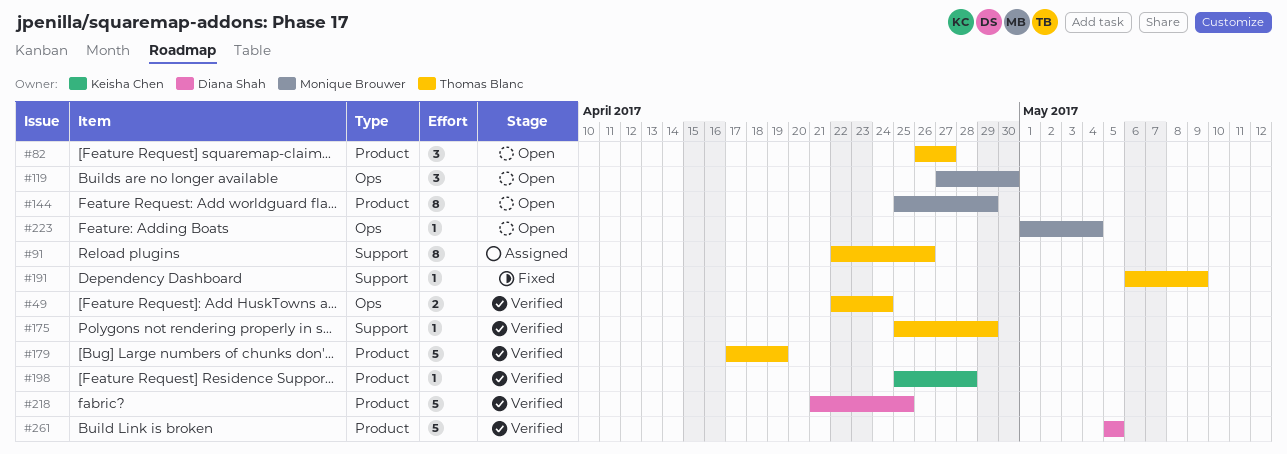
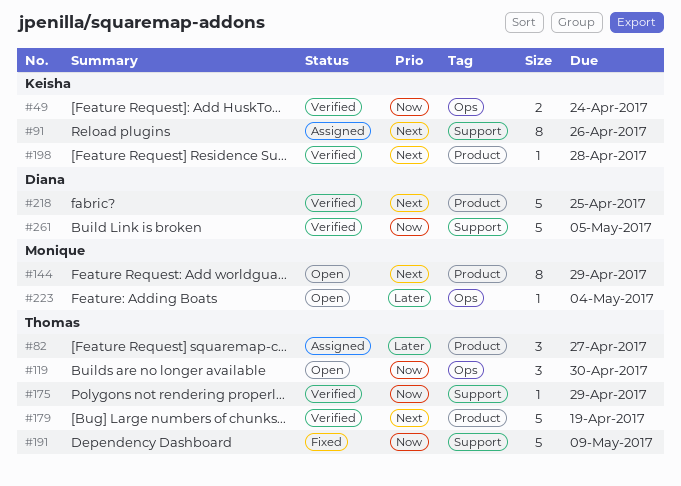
#49, owner: Thomas Blanc -> Keisha Chen
#82, status: Open -> Assigned
#91, owner: Thomas Blanc -> Keisha Chen
#119, owner: Monique Brouwer -> Thomas Blanc
#191, estimate: 1 -> 5
#261, label: Product -> Support

